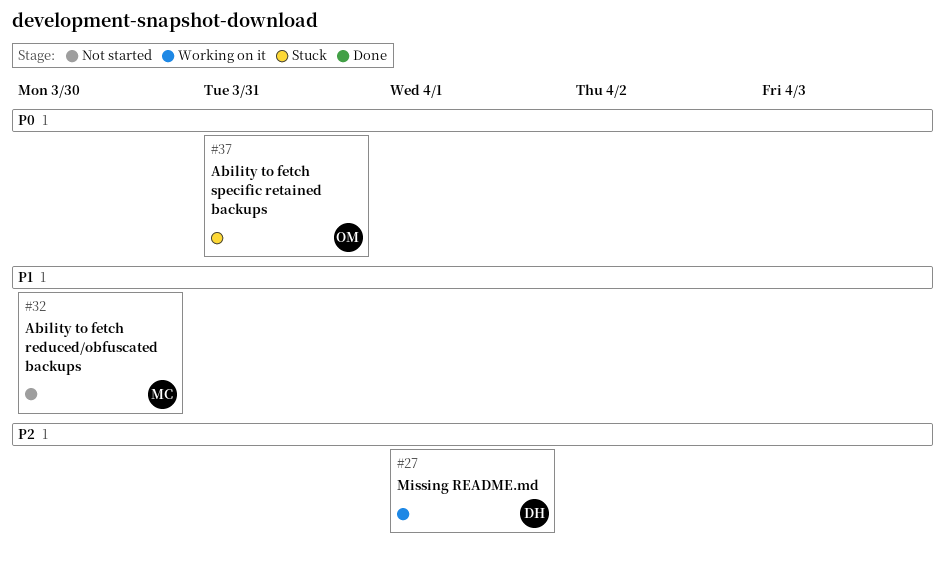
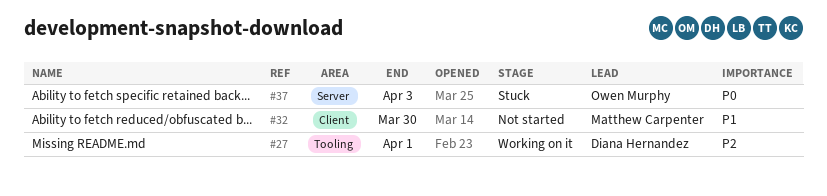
#37, due: Mar 31 -> Apr 3

